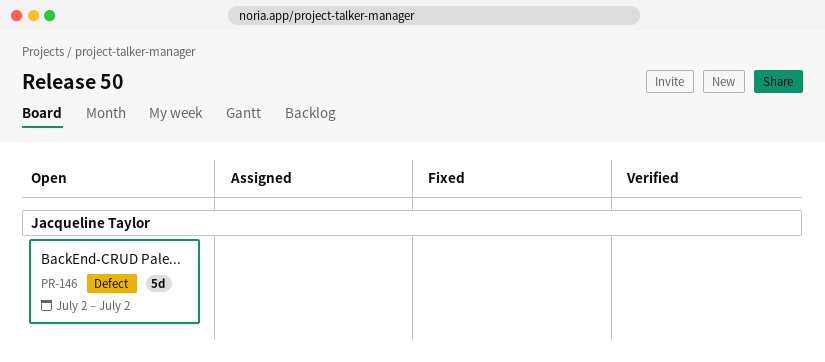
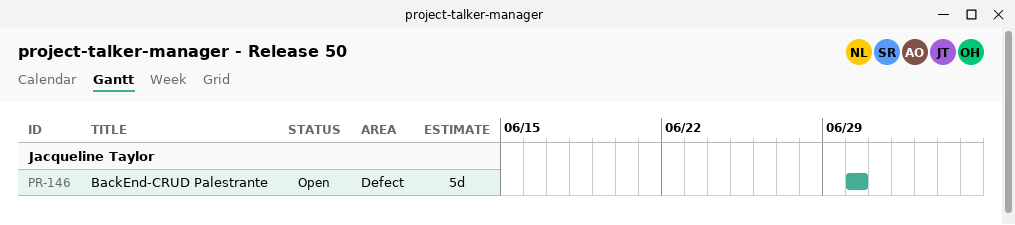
PR-146, start: Jul 2 -> Jun 30
PR-146, due: Jul 2 -> Jun 30

